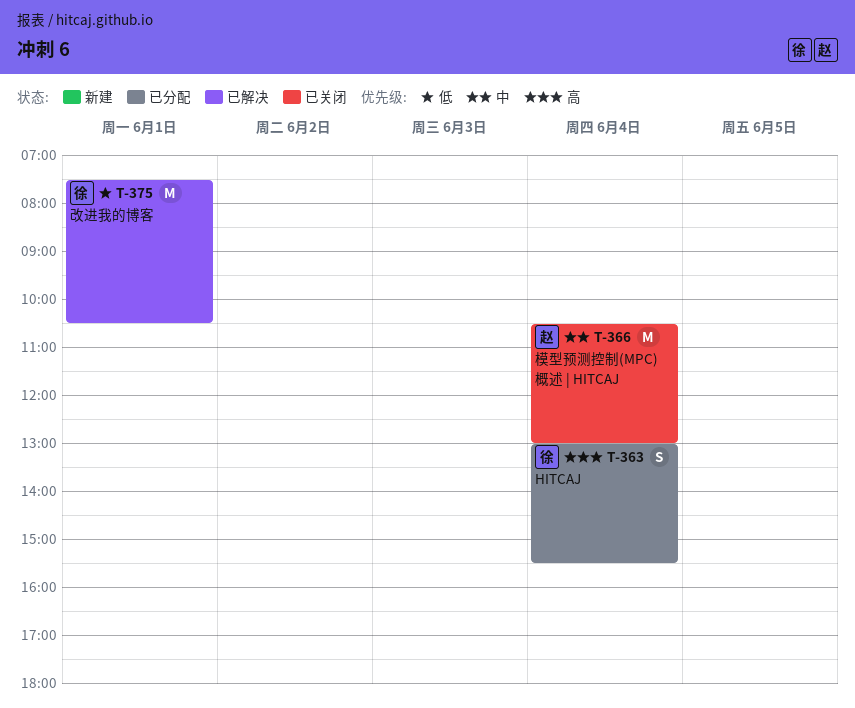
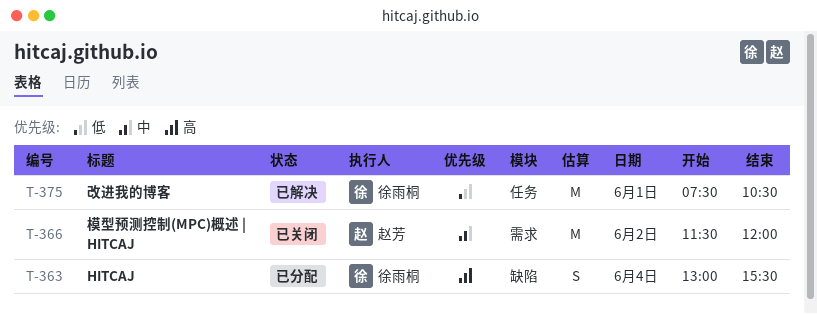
T-366, day: Jun 4 -> Jun 2
T-366, begins: 10:30 -> 11:30
T-366, ends: 13:00 -> 12:00

